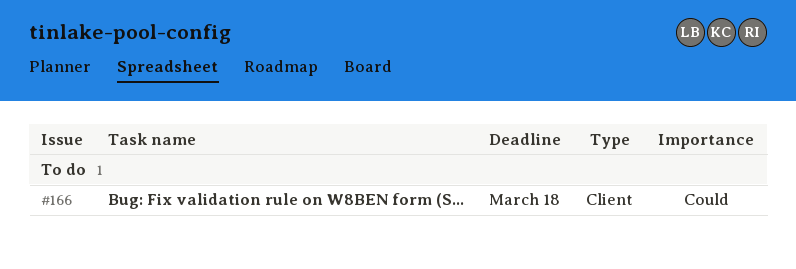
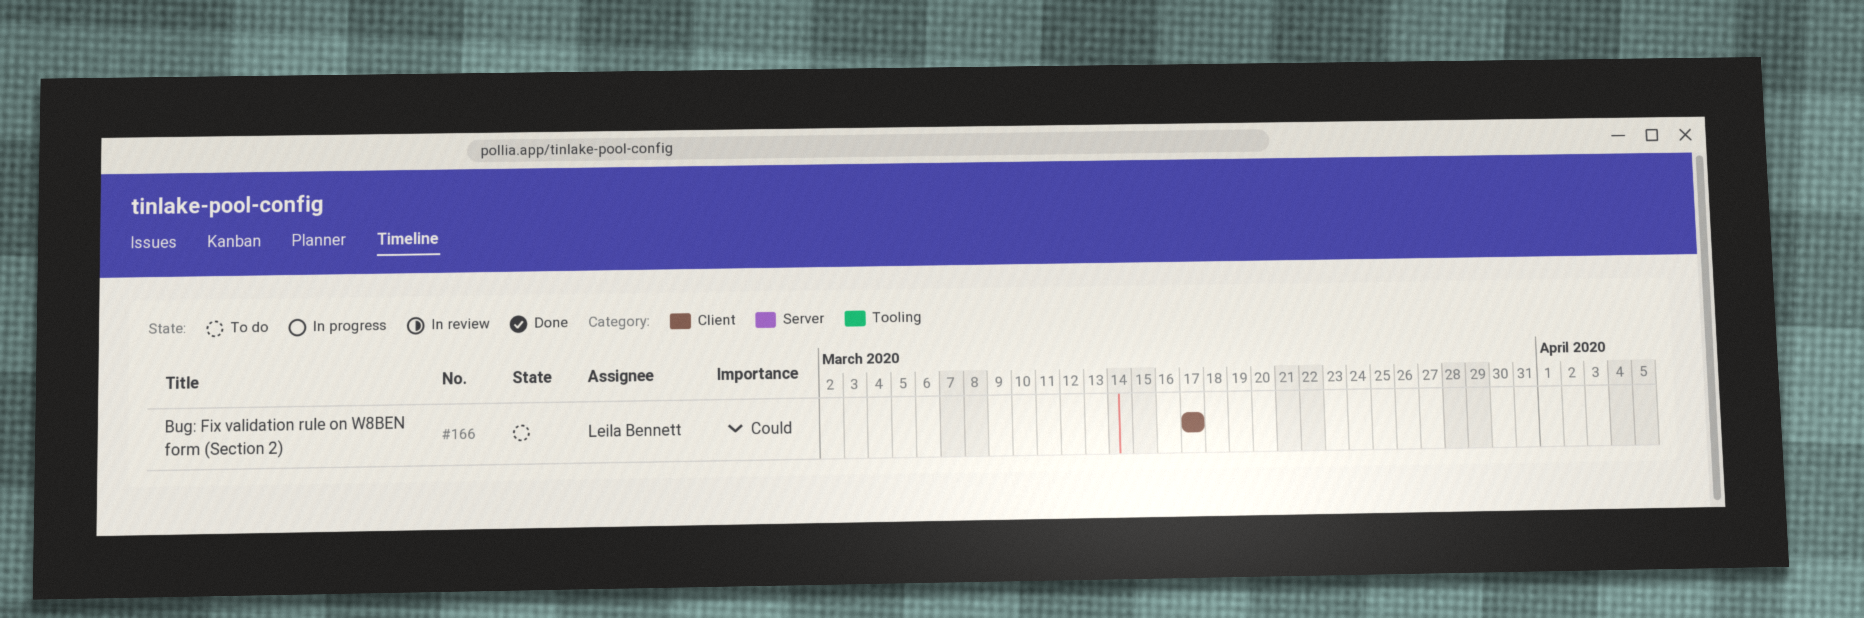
#166, due: Mar 18 -> Mar 17

